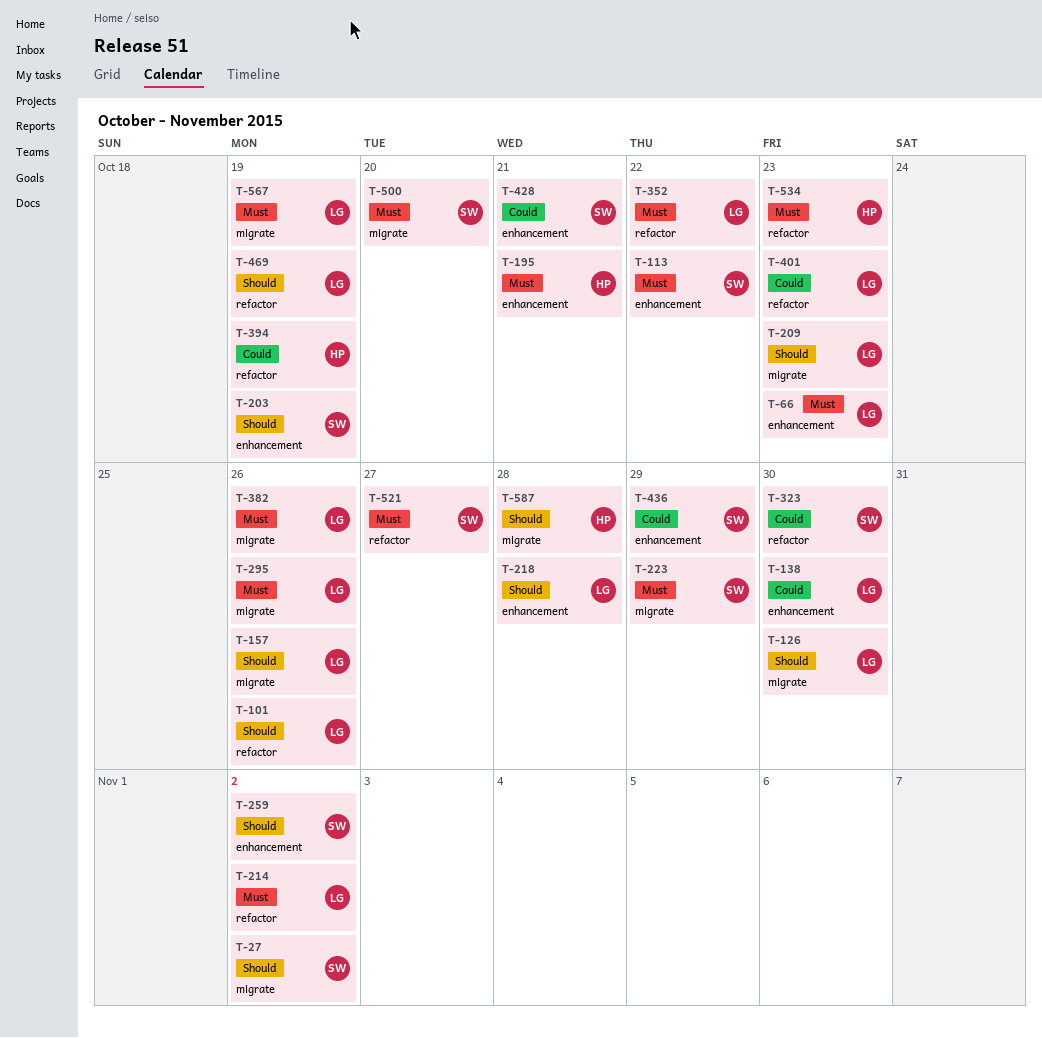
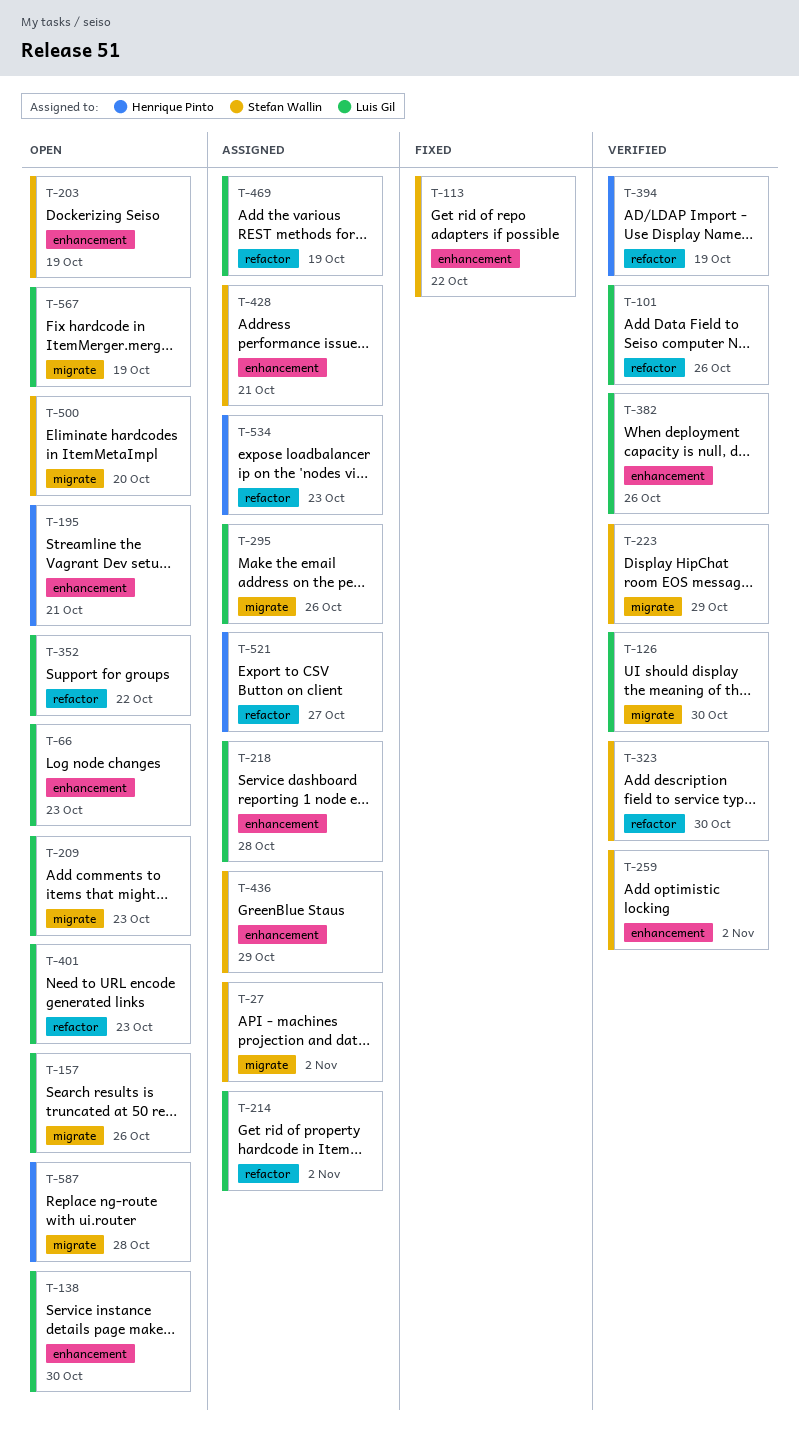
T-382, label: migrate -> enhancement
T-521, owner: Stefan Wallin -> Henrique Pinto

